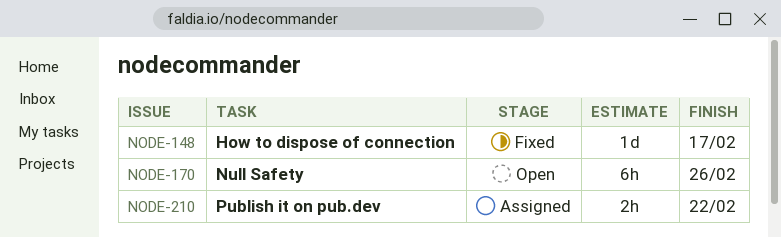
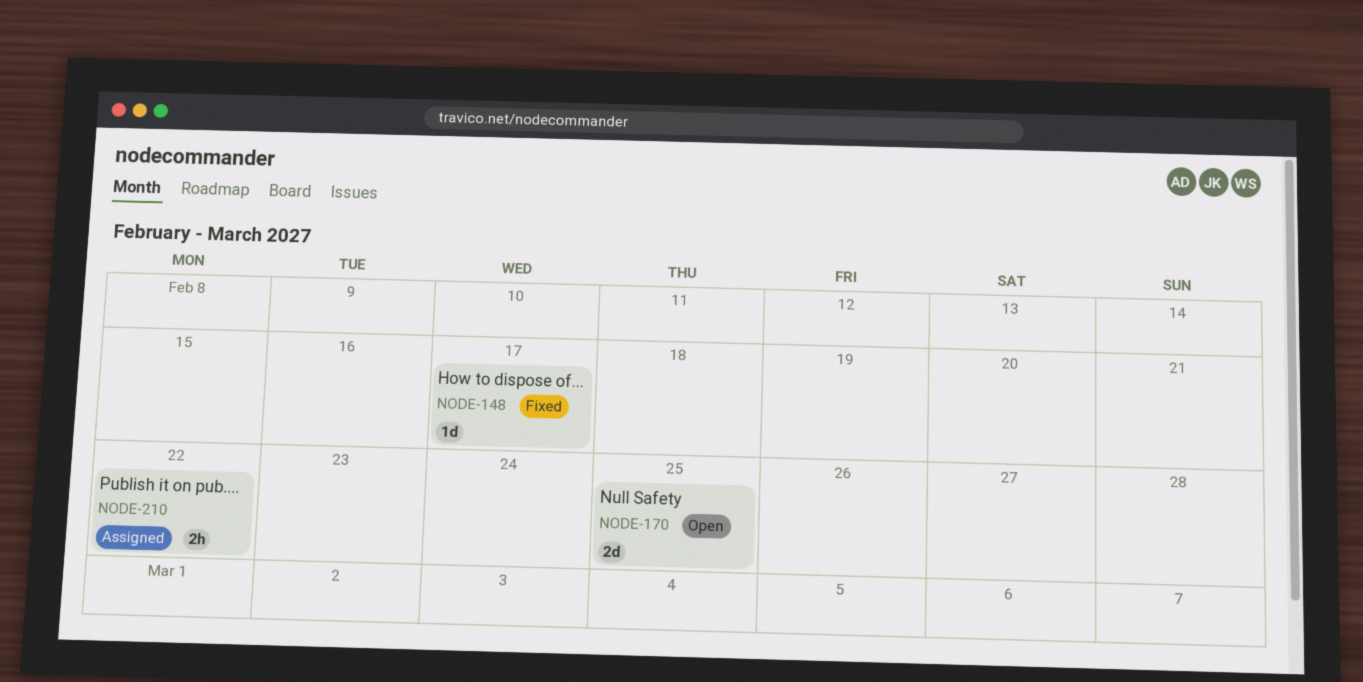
NODE-170, estimate: 6h -> 2d
NODE-170, due: Feb 26 -> Feb 25

